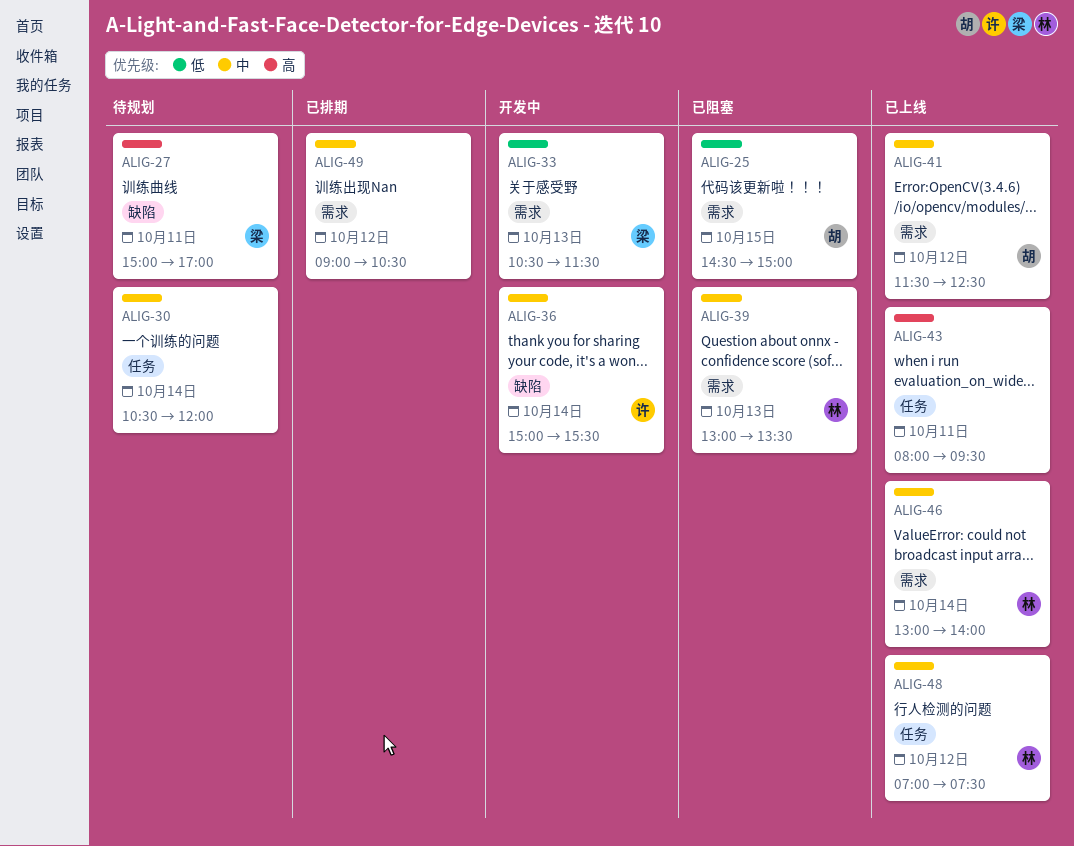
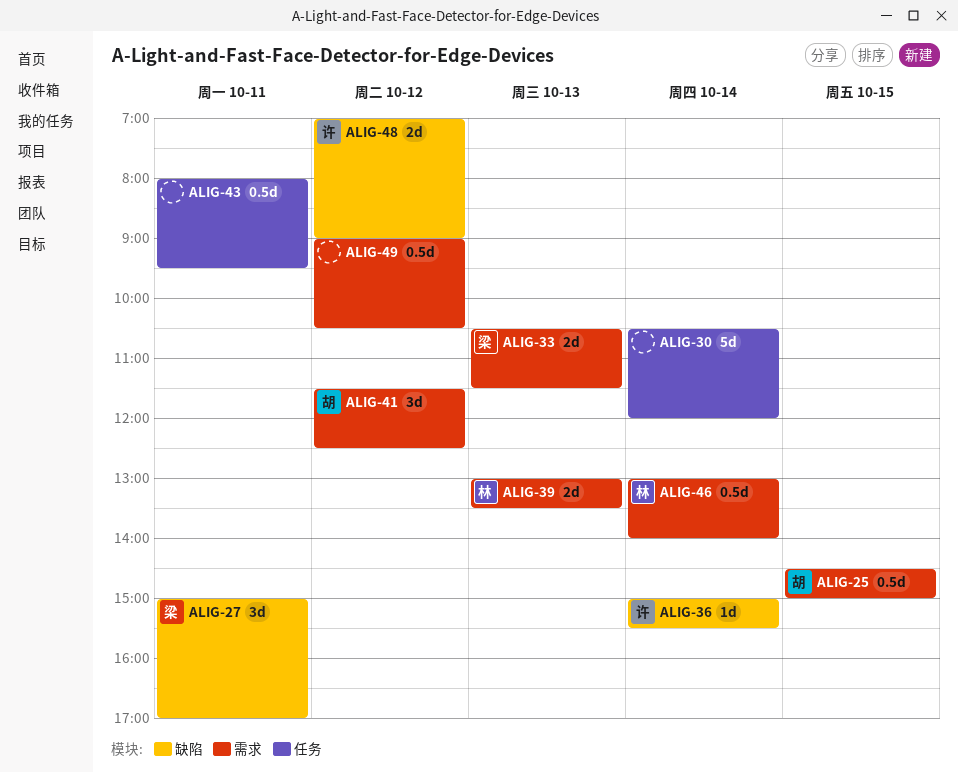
ALIG-48, owner: 林 -> 许
ALIG-48, label: 任务 -> 缺陷
ALIG-48, ends: 07:30 -> 09:00

